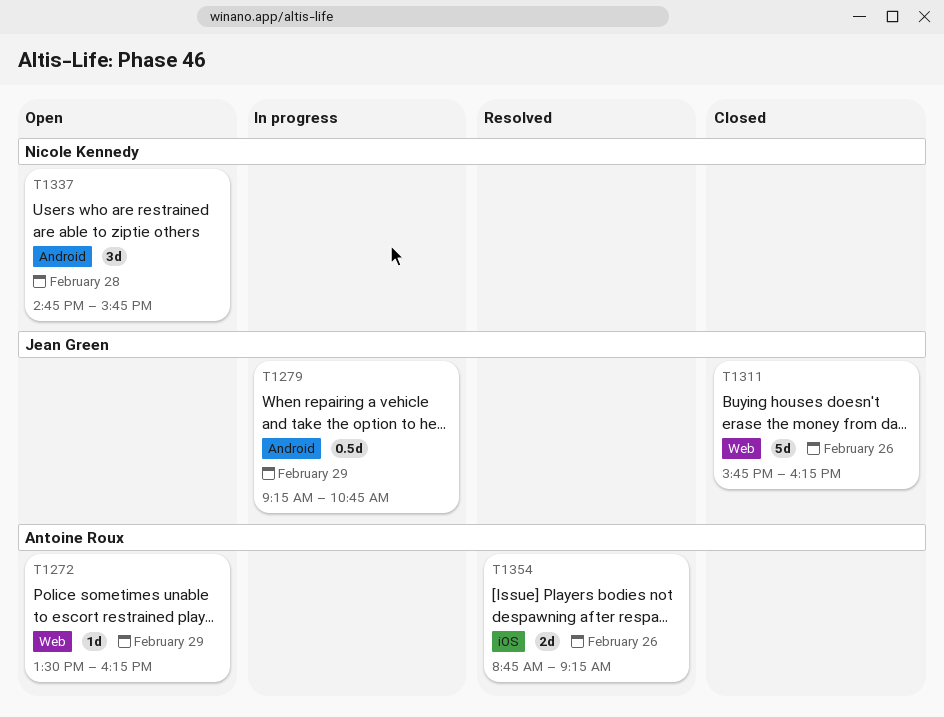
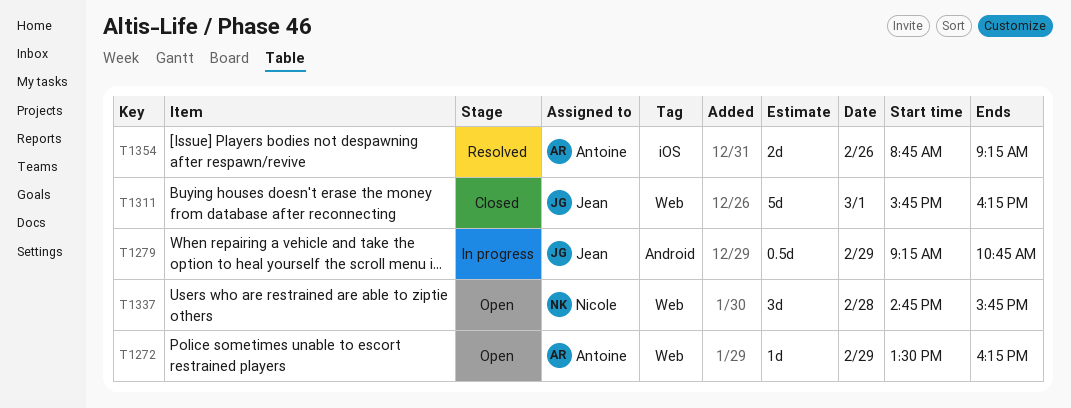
T1311, day: Feb 26 -> Mar 1
T1337, label: Android -> Web

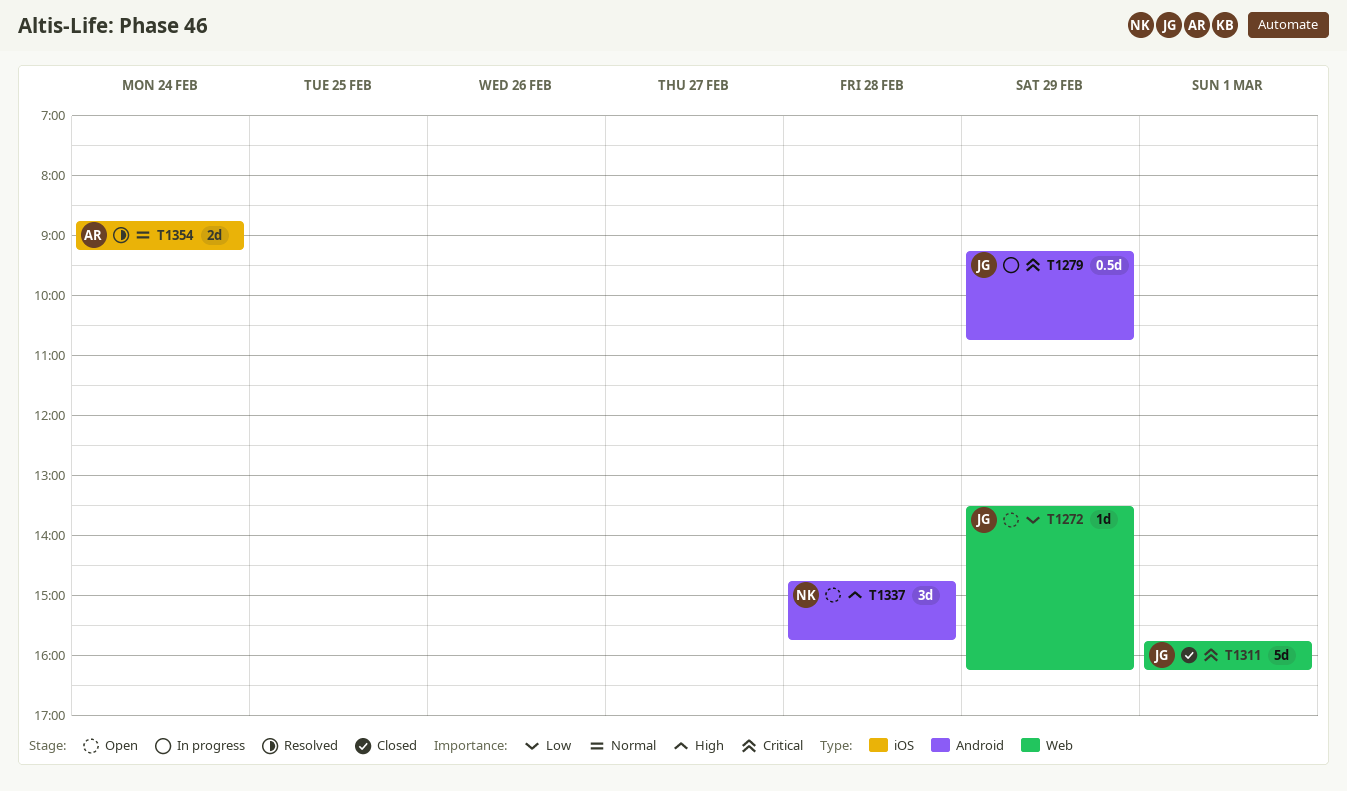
T1272, owner: Antoine -> Jean
T1337, label: Web -> Android
T1354, day: Feb 26 -> Feb 24

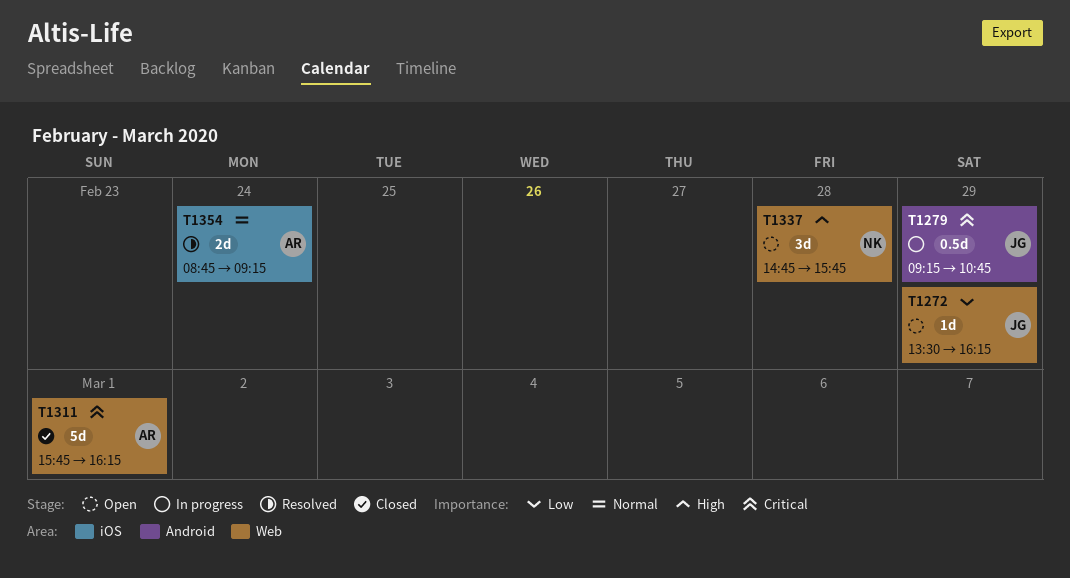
T1311, owner: JG -> AR
T1337, label: Android -> Web

